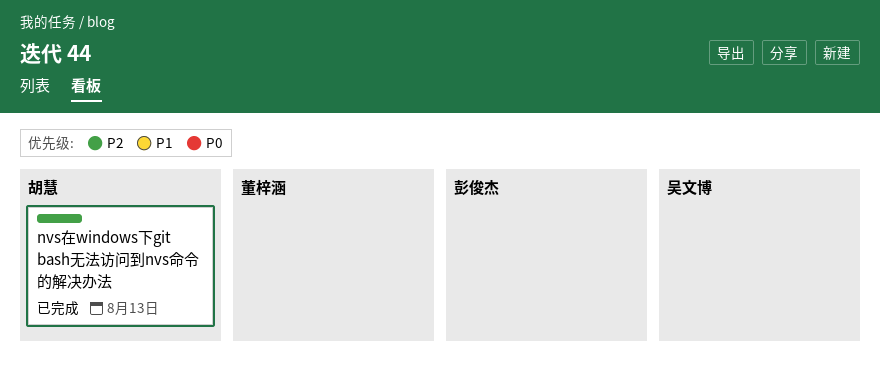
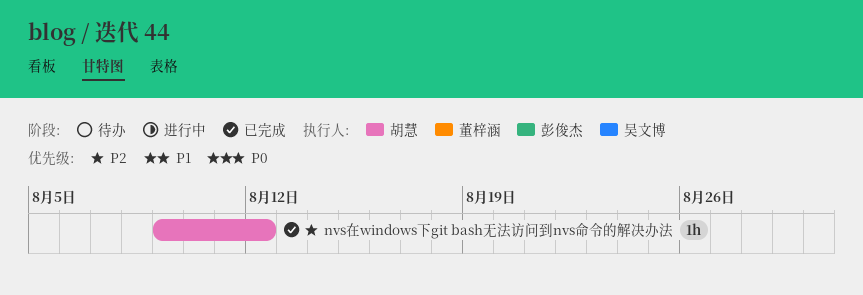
nvs在windows下git bash无法访问到nvs命令的解决办法, due: Aug 13 -> Aug 12

